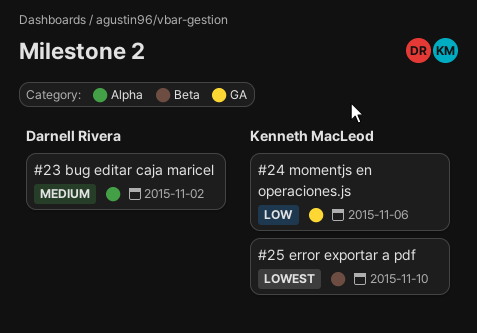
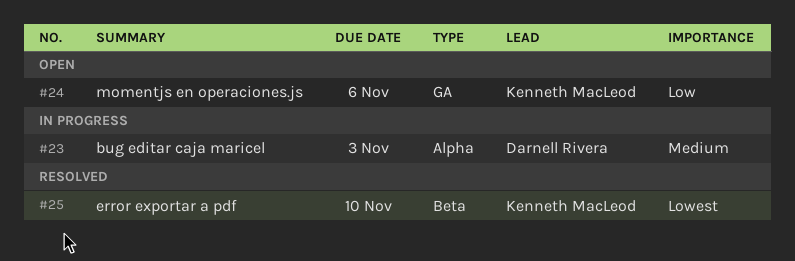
#23, due: Nov 2 -> Nov 3

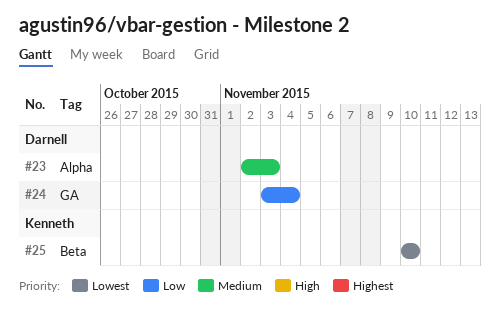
#24, owner: Kenneth MacLeod -> Darnell Rivera
#24, due: Nov 6 -> Nov 4

